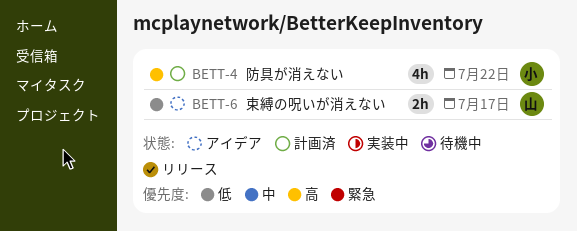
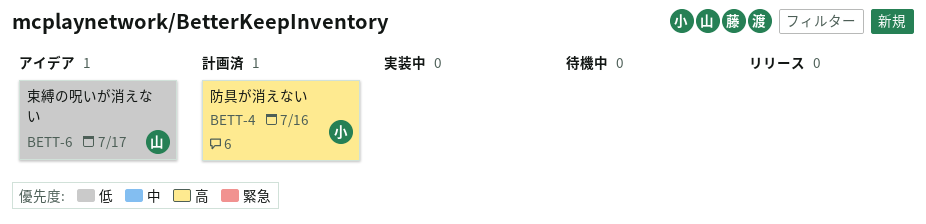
BETT-4, due: Jul 22 -> Jul 16

